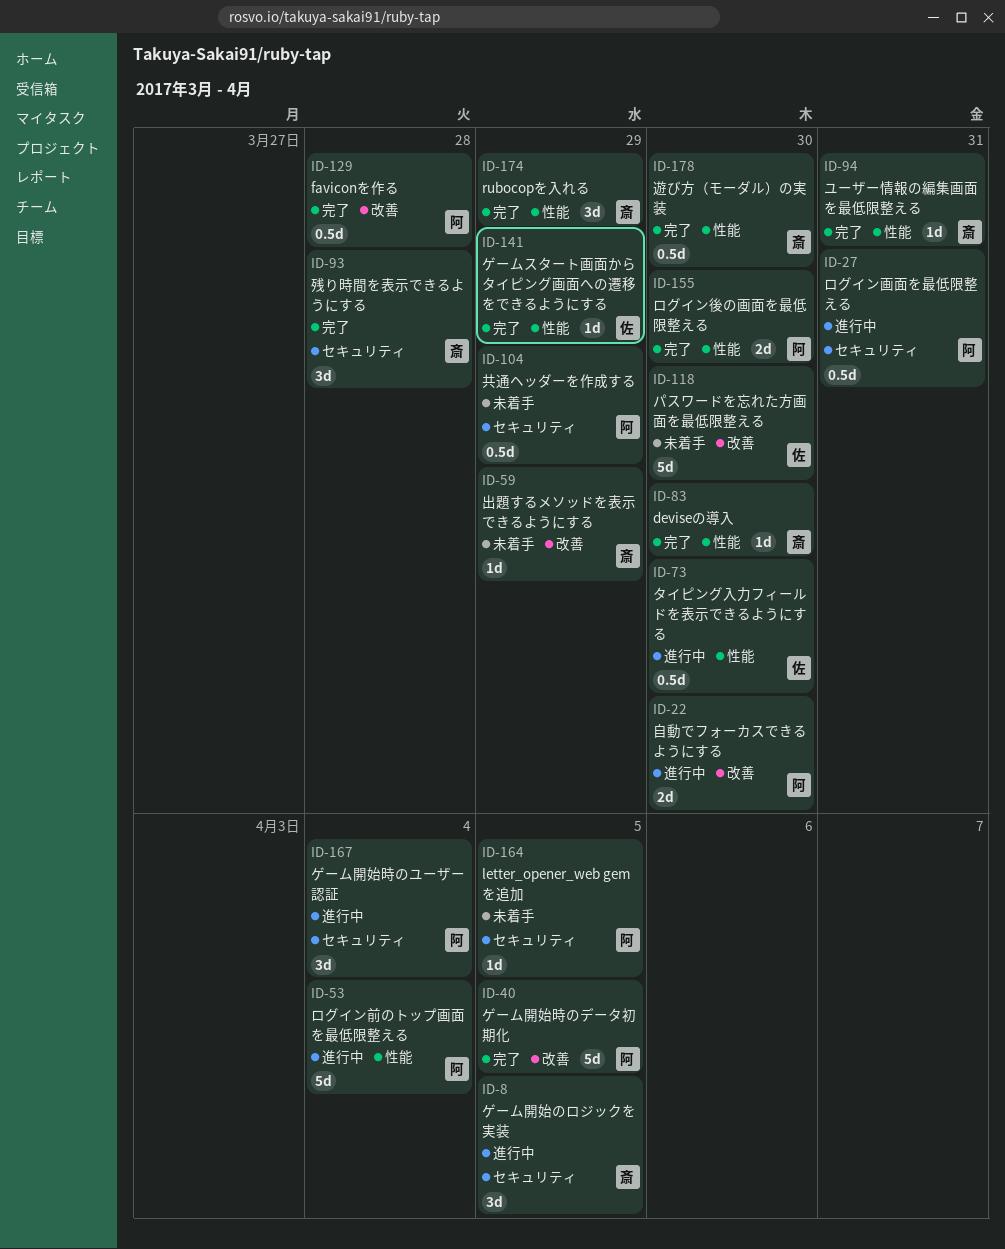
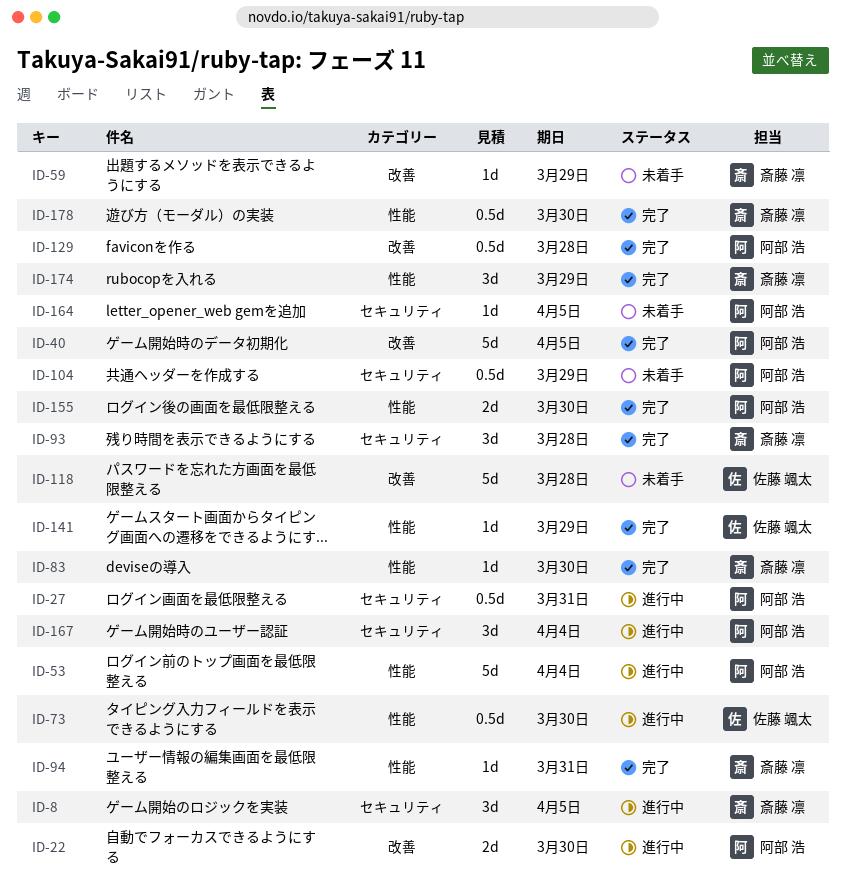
ID-118, due: Mar 30 -> Mar 28

